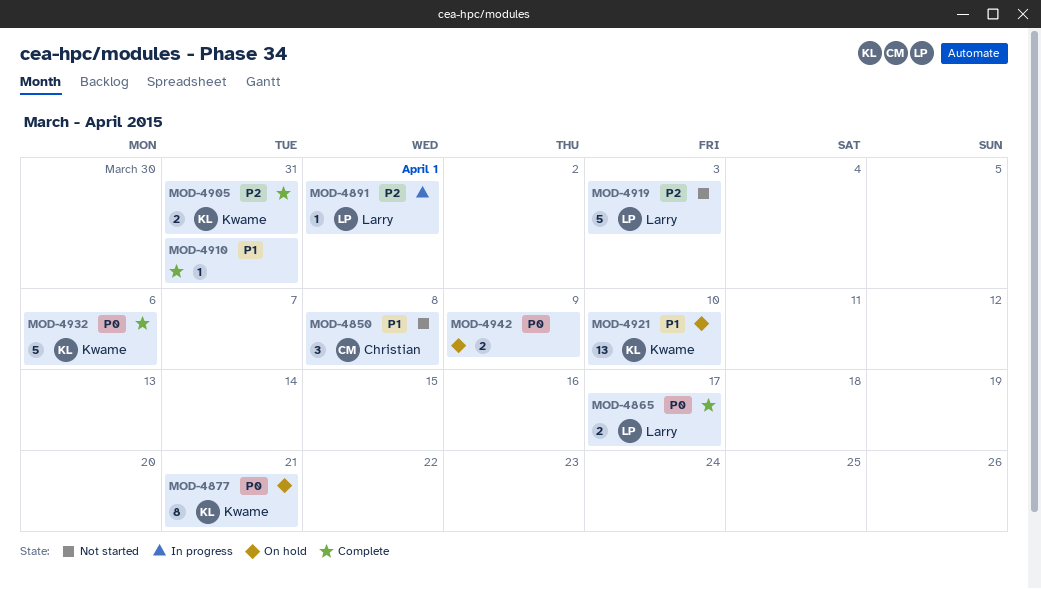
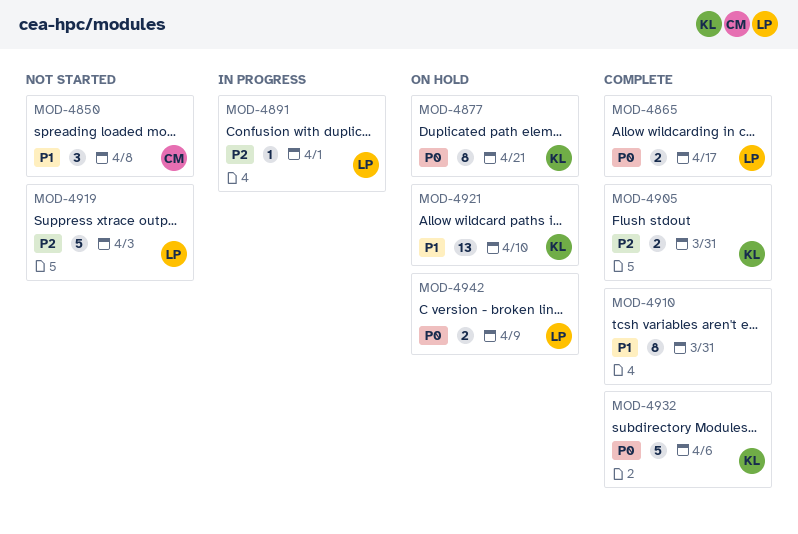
MOD-4910, estimate: 1 -> 8
MOD-4942, owner: none -> Larry

